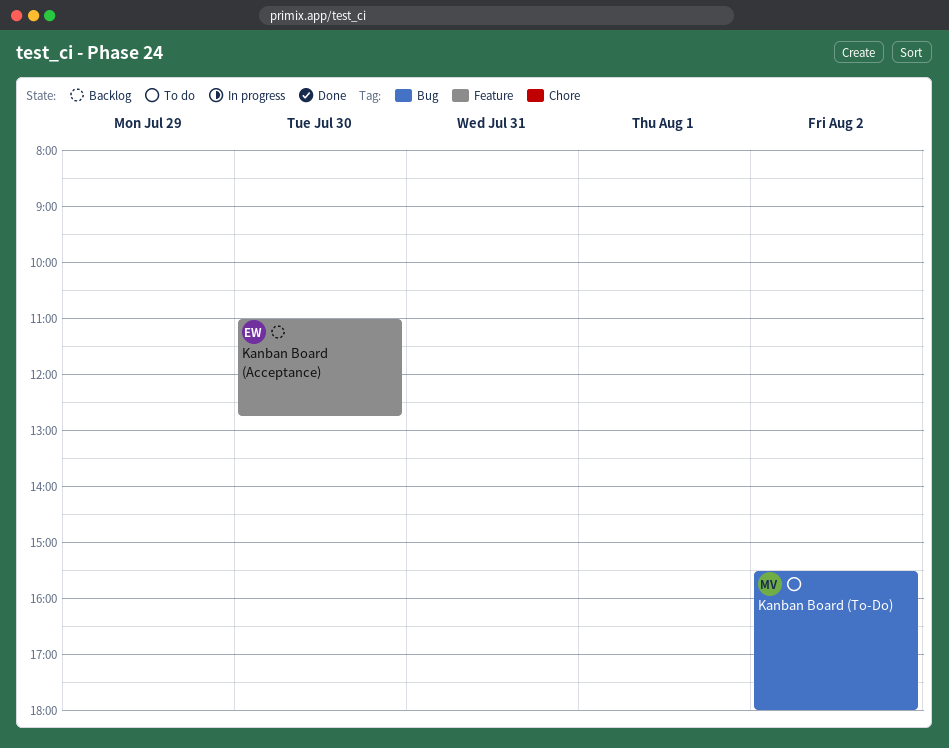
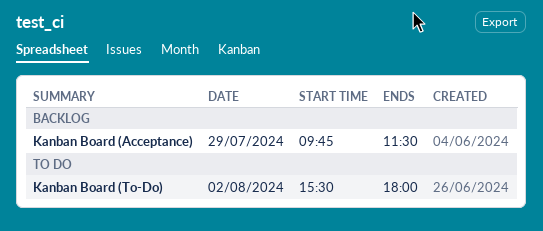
Kanban Board (Acceptance), day: Jul 30 -> Jul 29
Kanban Board (Acceptance), begins: 11:00 -> 09:45
Kanban Board (Acceptance), ends: 12:45 -> 11:30

